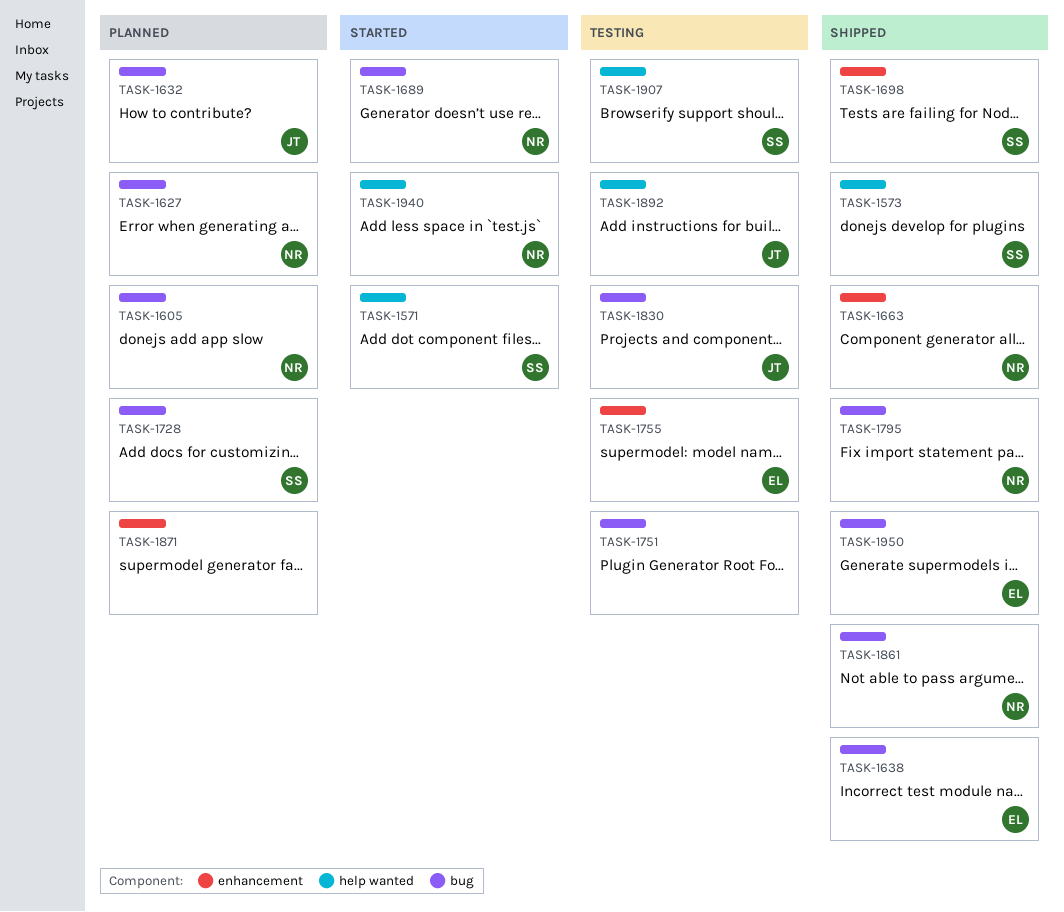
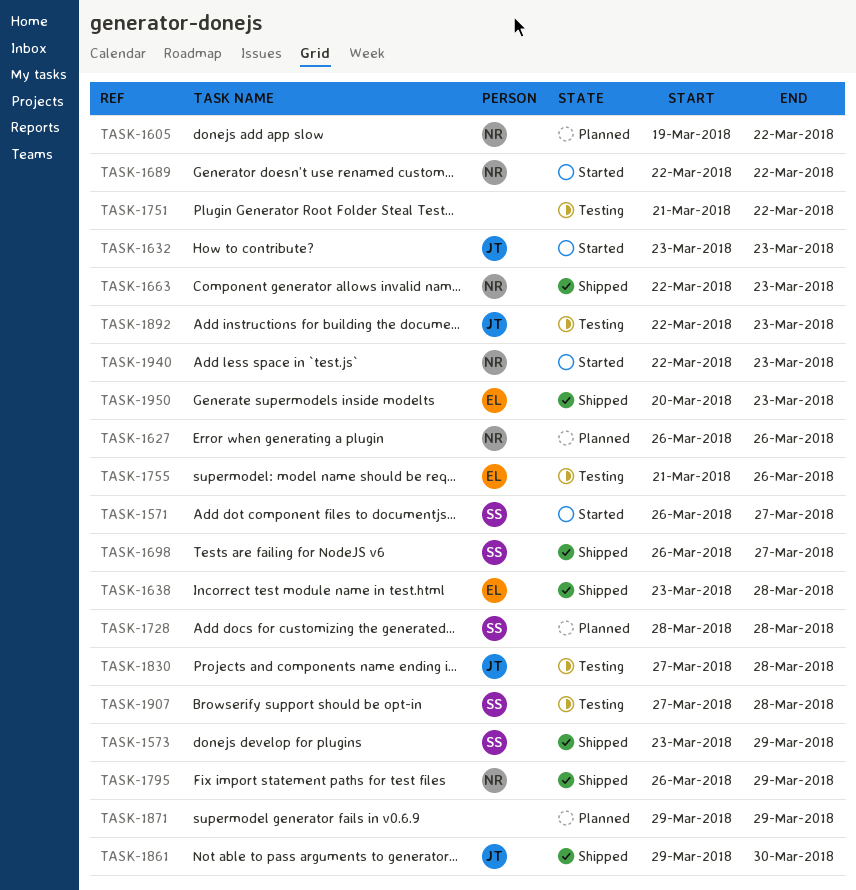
TASK-1632, status: Planned -> Started
TASK-1861, owner: NR -> JT

